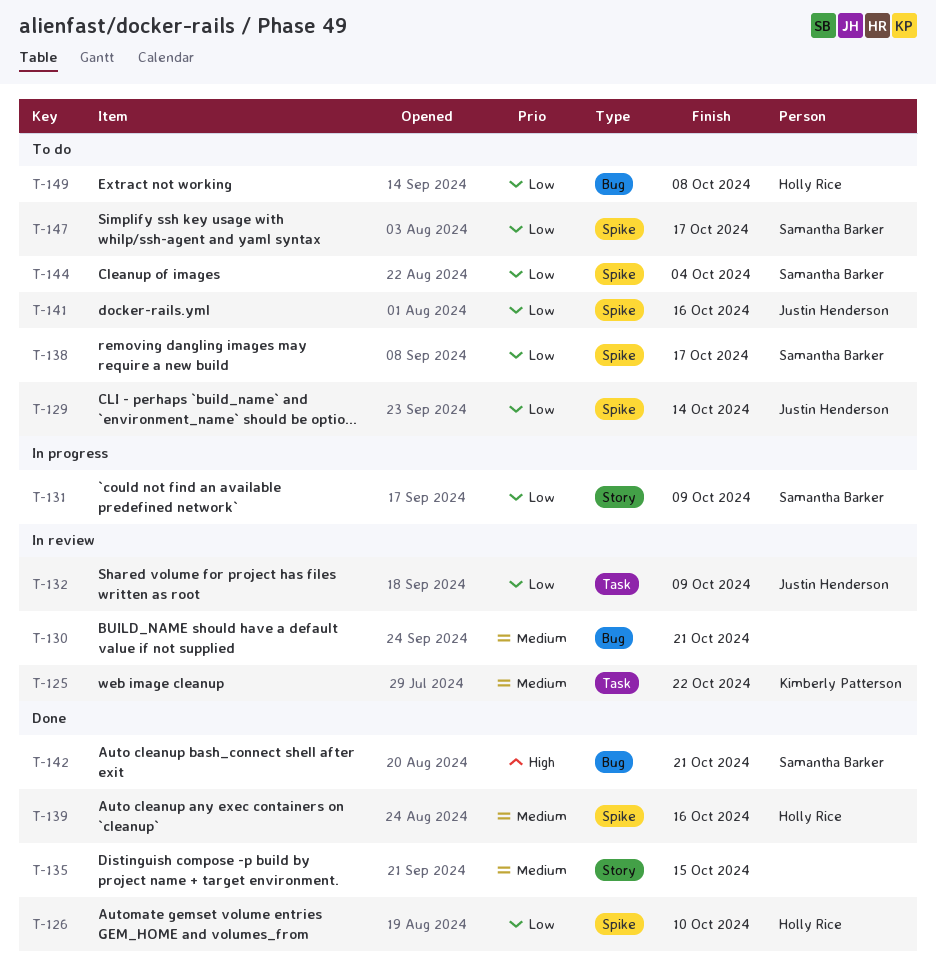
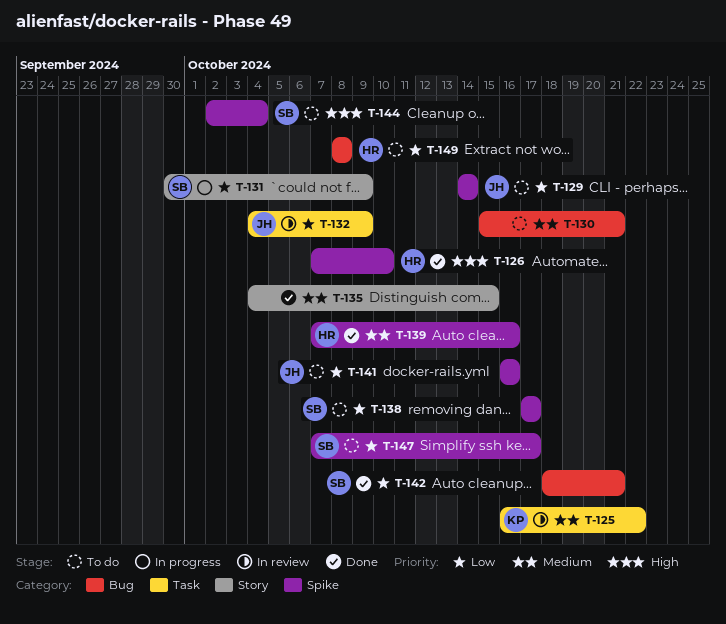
T-126, priority: Low -> High
T-130, status: In review -> To do
T-142, priority: High -> Low
T-144, priority: Low -> High

